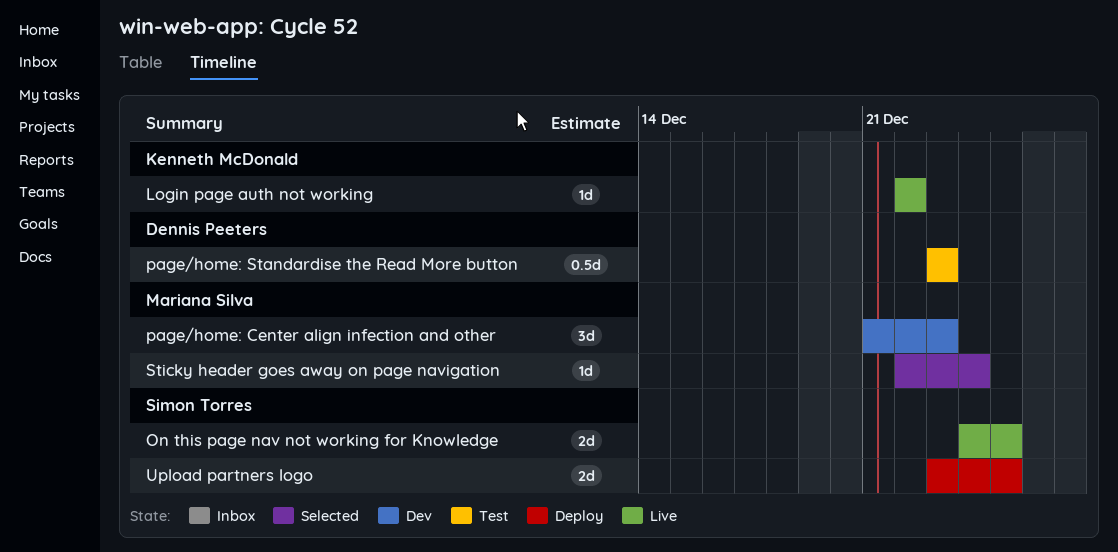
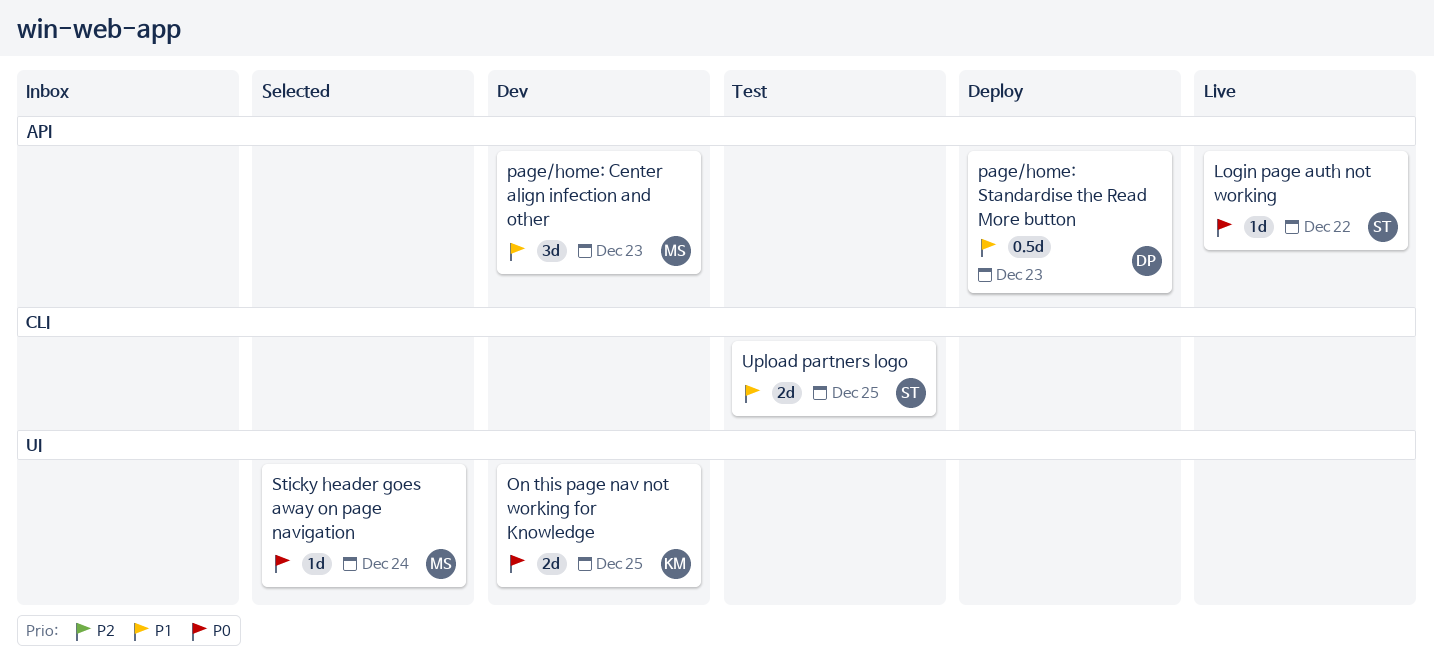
Login page auth not working, owner: Kenneth McDonald -> Simon Torres
On this page nav not working for Knowledge, status: Live -> Dev
On this page nav not working for Knowledge, owner: Simon Torres -> Kenneth McDonald
page/home: Standardise the Read More button, status: Test -> Deploy
Upload partners logo, status: Deploy -> Test

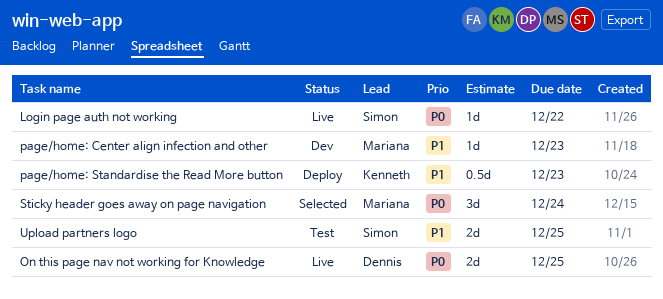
On this page nav not working for Knowledge, status: Dev -> Live
On this page nav not working for Knowledge, owner: Kenneth -> Dennis
page/home: Center align infection and other, estimate: 3d -> 1d
page/home: Standardise the Read More button, owner: Dennis -> Kenneth
Sticky header goes away on page navigation, estimate: 1d -> 3d

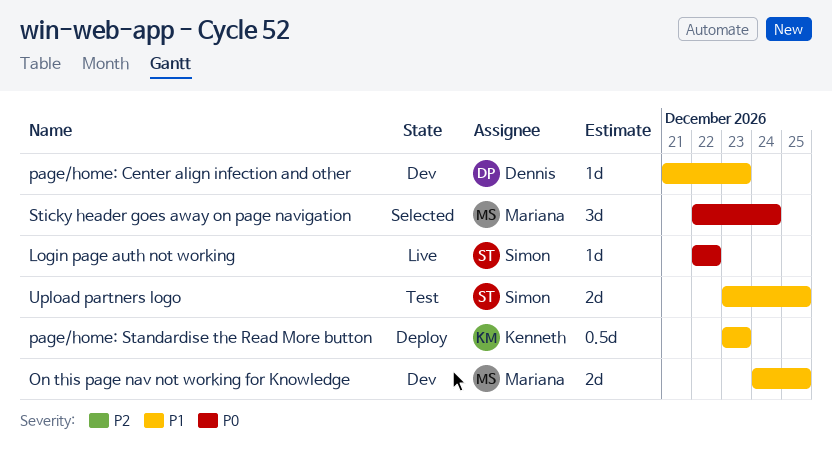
On this page nav not working for Knowledge, status: Live -> Dev
On this page nav not working for Knowledge, owner: Dennis -> Mariana
On this page nav not working for Knowledge, priority: P0 -> P1
page/home: Center align infection and other, owner: Mariana -> Dennis

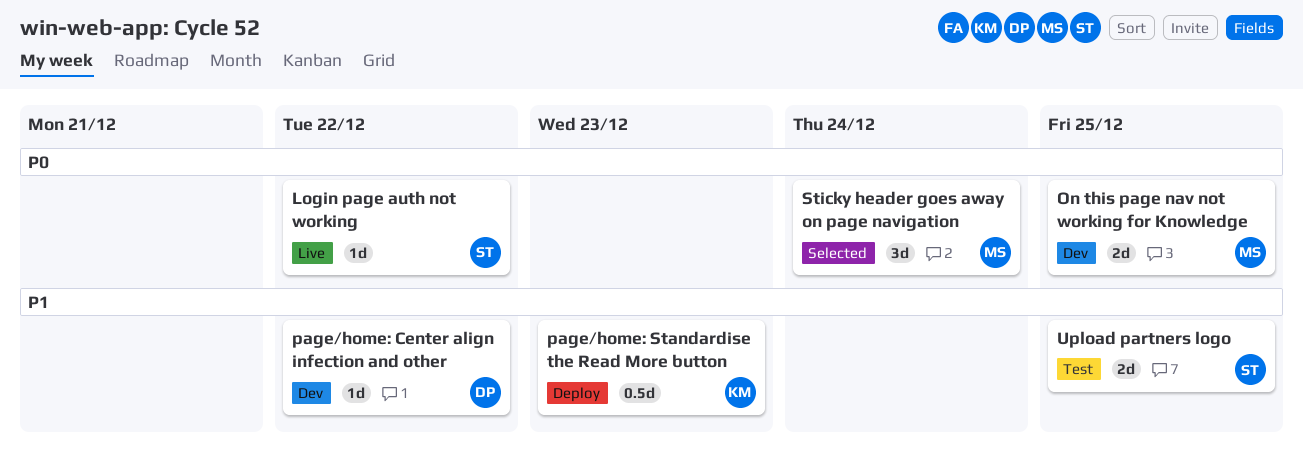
On this page nav not working for Knowledge, priority: P1 -> P0
page/home: Center align infection and other, due: Dec 23 -> Dec 22

